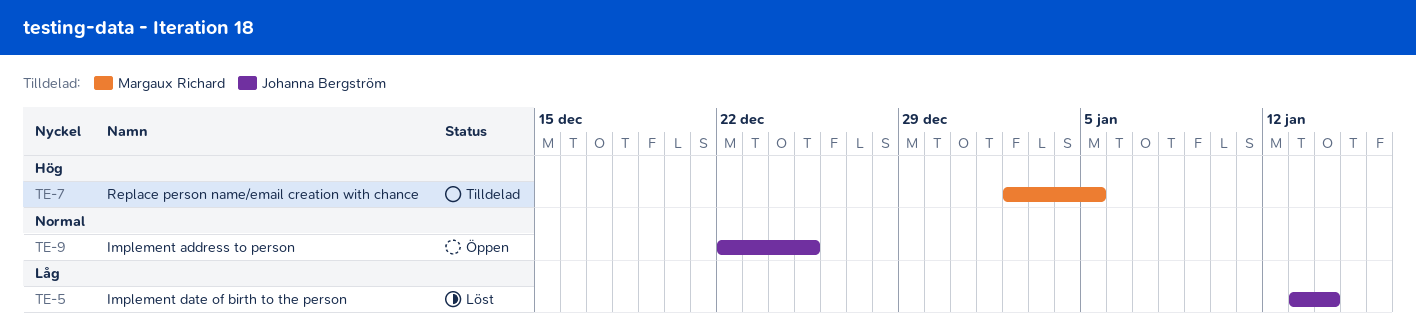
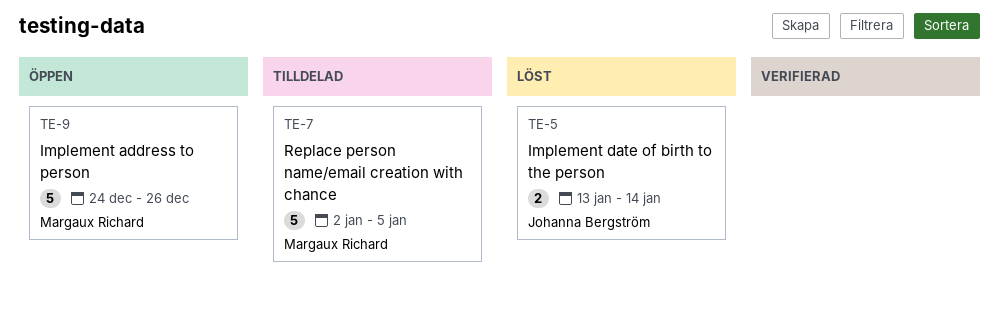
TE-9, owner: Johanna Bergström -> Margaux Richard
TE-9, start: Dec 22 -> Dec 24
TE-9, due: Dec 25 -> Dec 26

